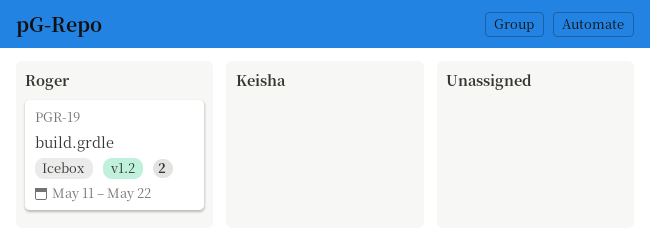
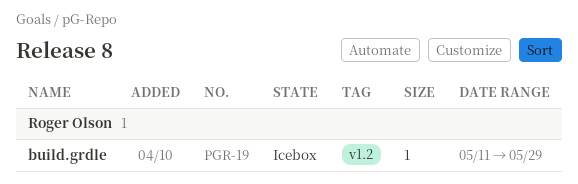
PGR-19, estimate: 2 -> 1
PGR-19, due: May 22 -> May 29

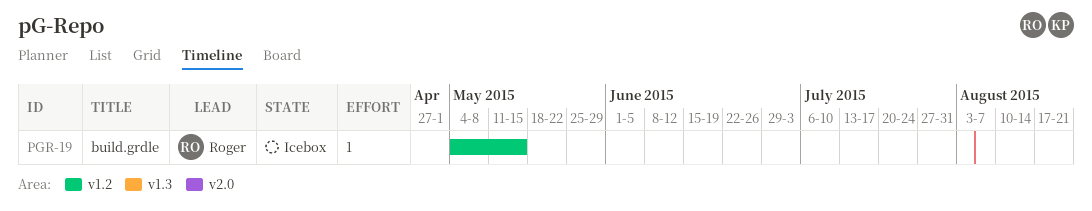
PGR-19, start: May 11 -> May 4
PGR-19, due: May 29 -> May 15

